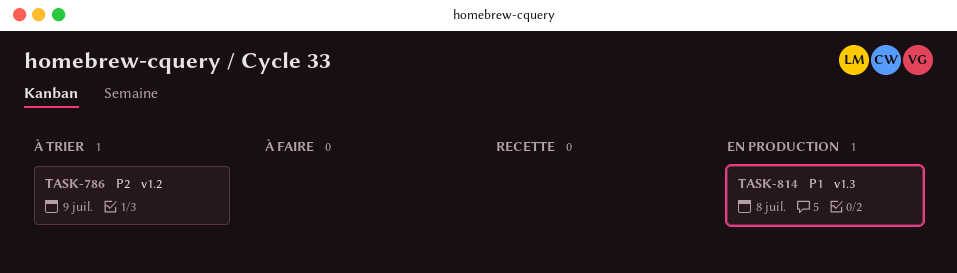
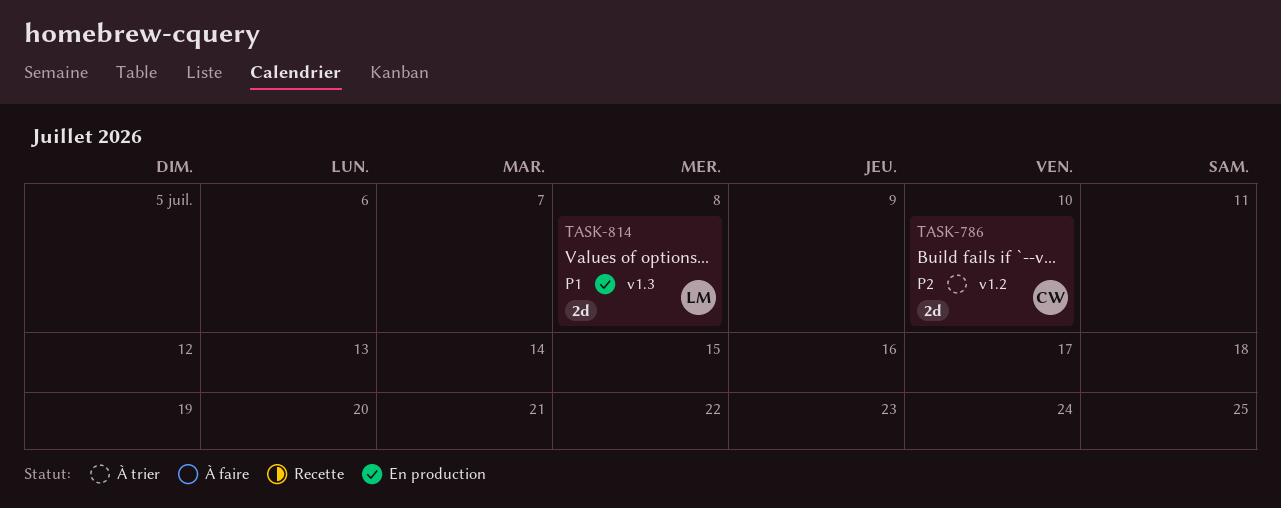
TASK-786, due: Jul 9 -> Jul 10

